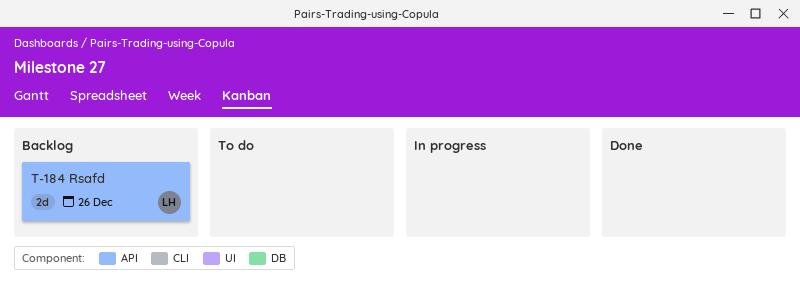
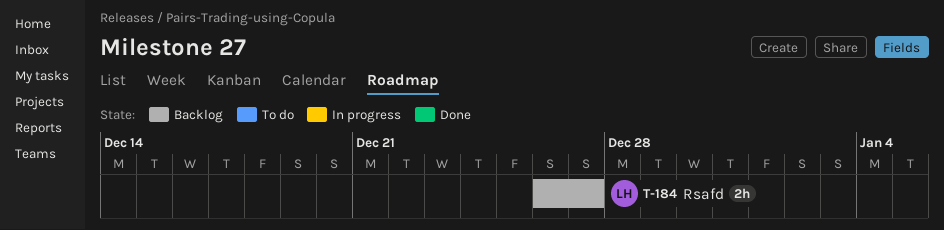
T-184, estimate: 2d -> 2h
T-184, due: Dec 26 -> Dec 27

